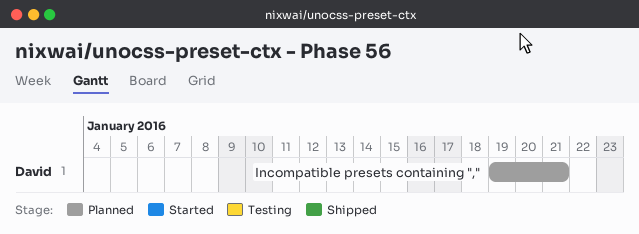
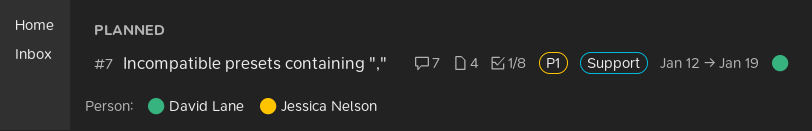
Incompatible presets containing ",", start: Jan 19 -> Jan 12
Incompatible presets containing ",", due: Jan 21 -> Jan 19

